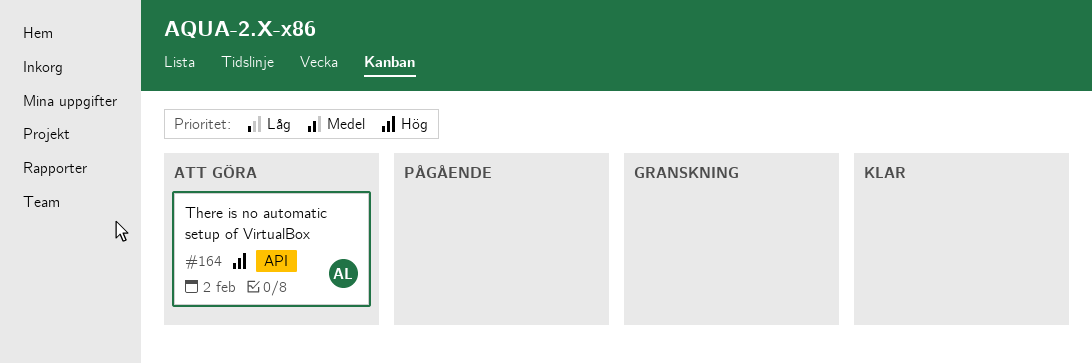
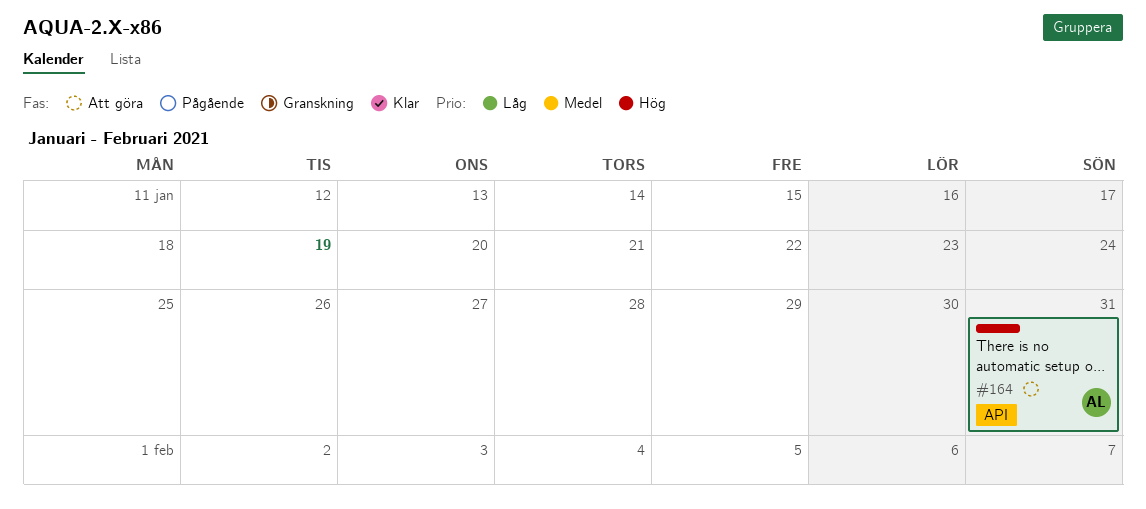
#164, due: Feb 2 -> Jan 31

